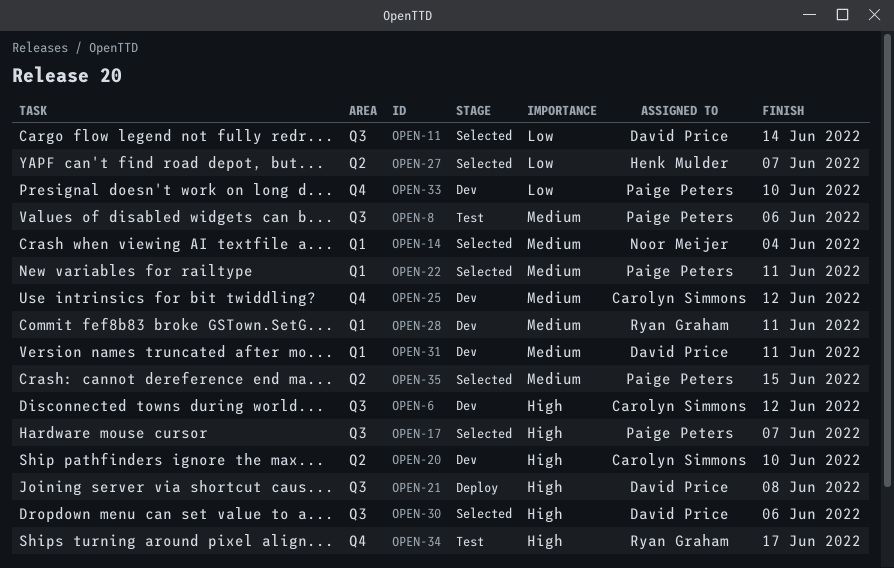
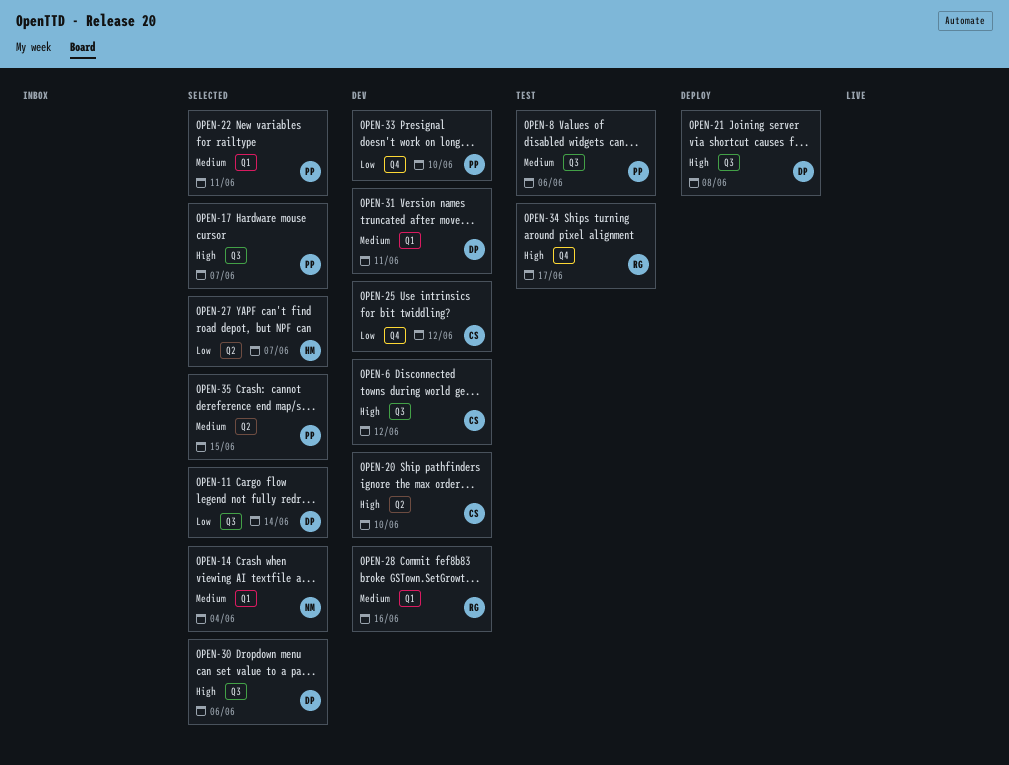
OPEN-25, priority: Medium -> Low
OPEN-28, due: Jun 11 -> Jun 16

